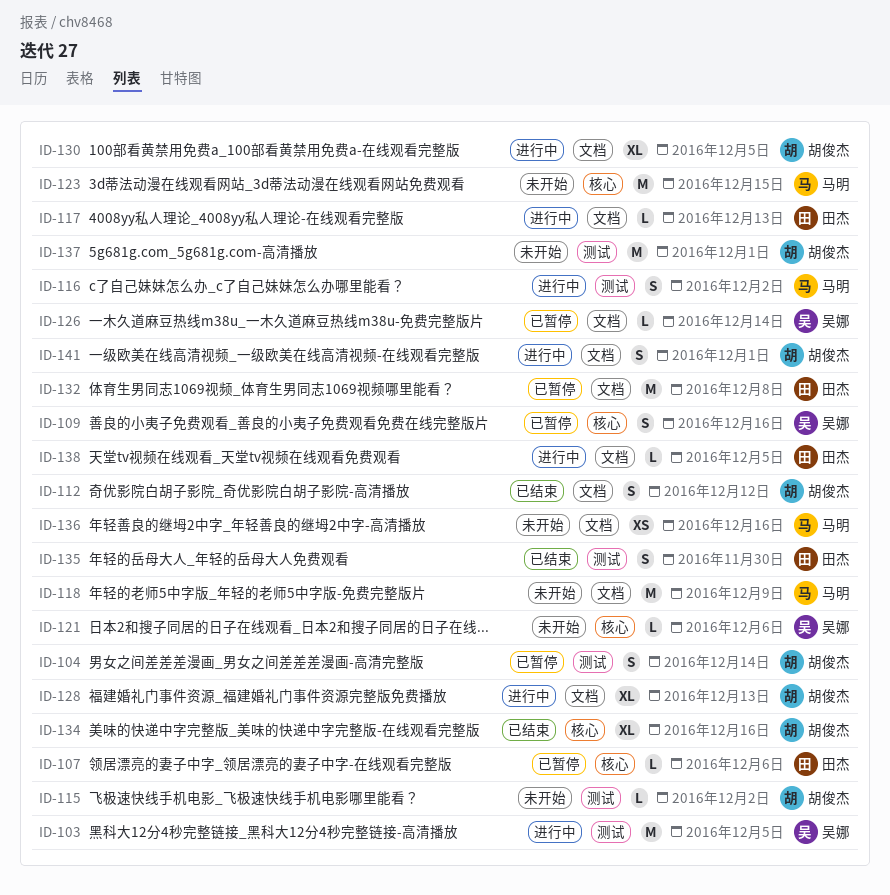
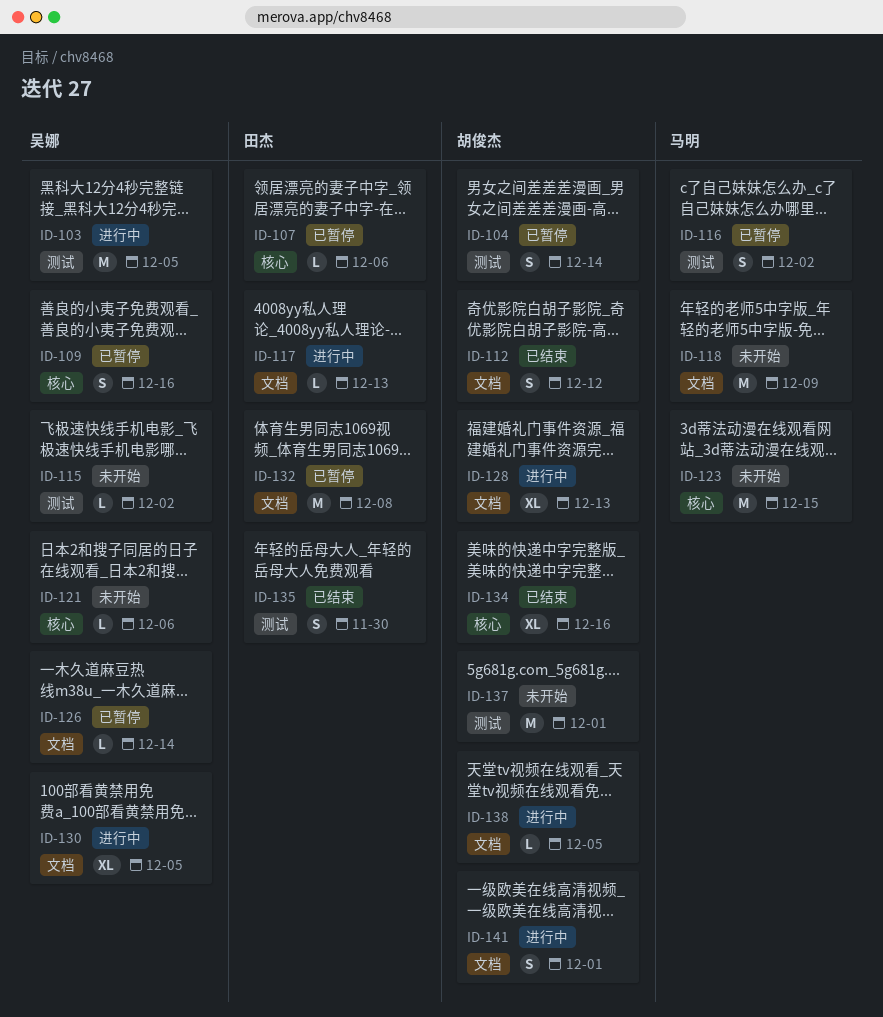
ID-115, owner: 胡俊杰 -> 吴娜
ID-116, status: 进行中 -> 已暂停
ID-130, owner: 胡俊杰 -> 吴娜
ID-136: present -> none
ID-138, owner: 田杰 -> 胡俊杰

